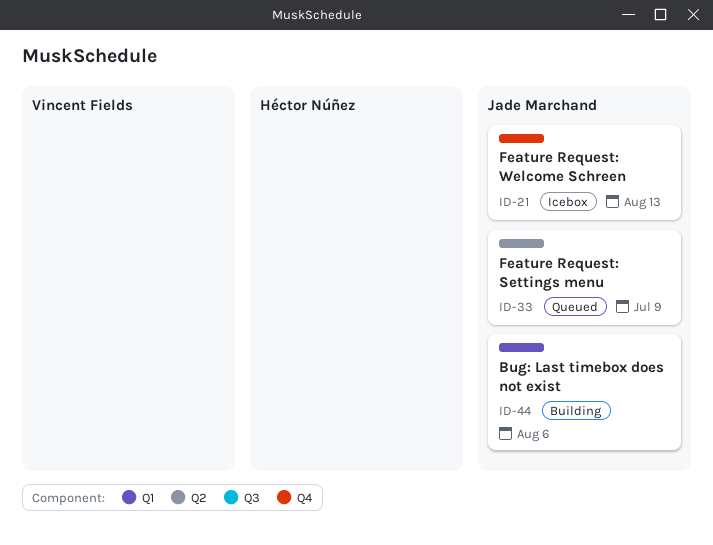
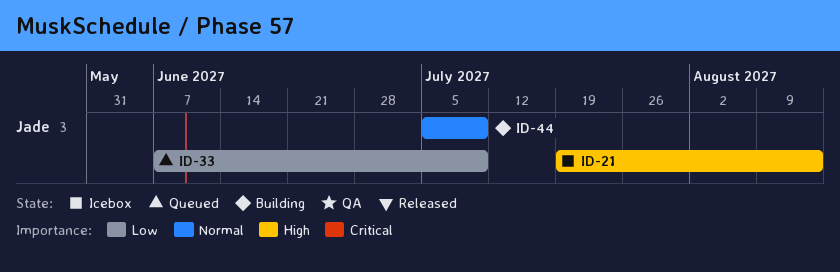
ID-44, due: Aug 6 -> Jul 9

